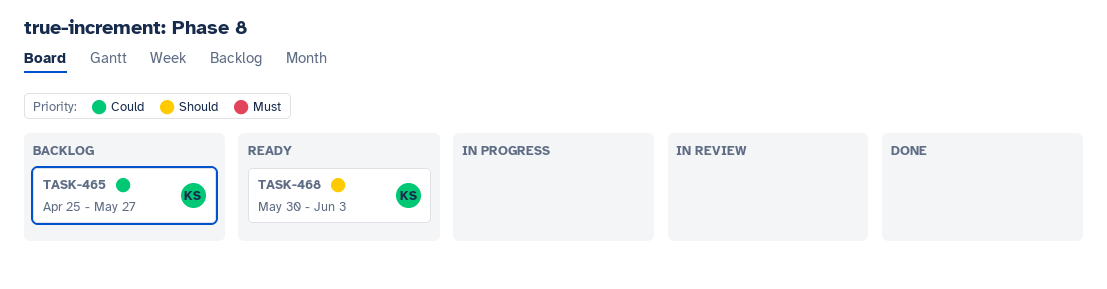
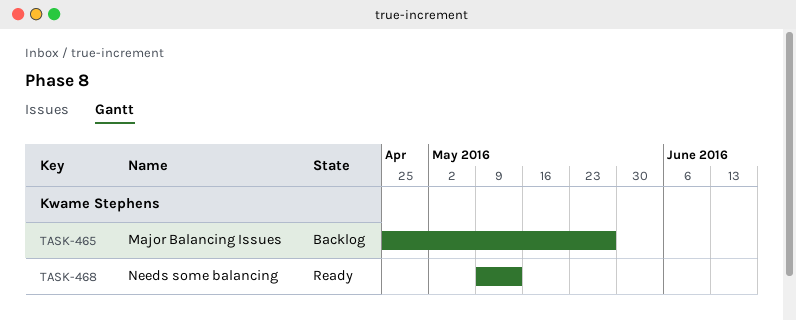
TASK-468, start: May 30 -> May 9
TASK-468, due: Jun 3 -> May 13

